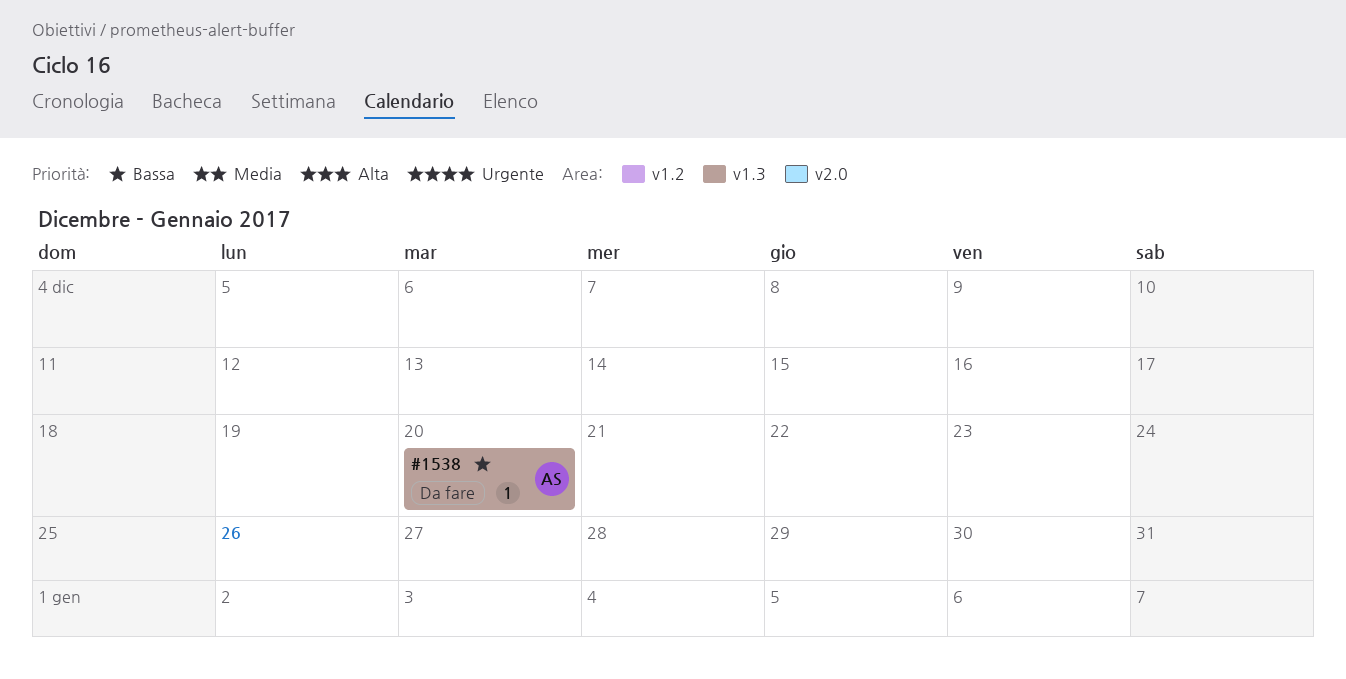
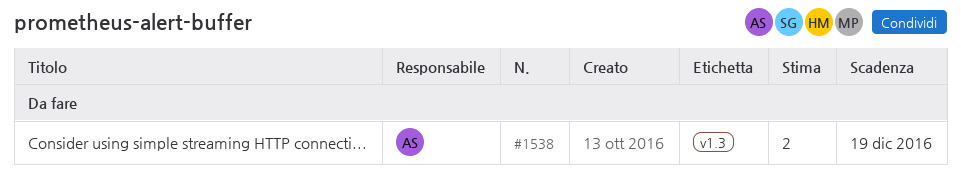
#1538, estimate: 1 -> 2
#1538, due: Dec 20 -> Dec 19

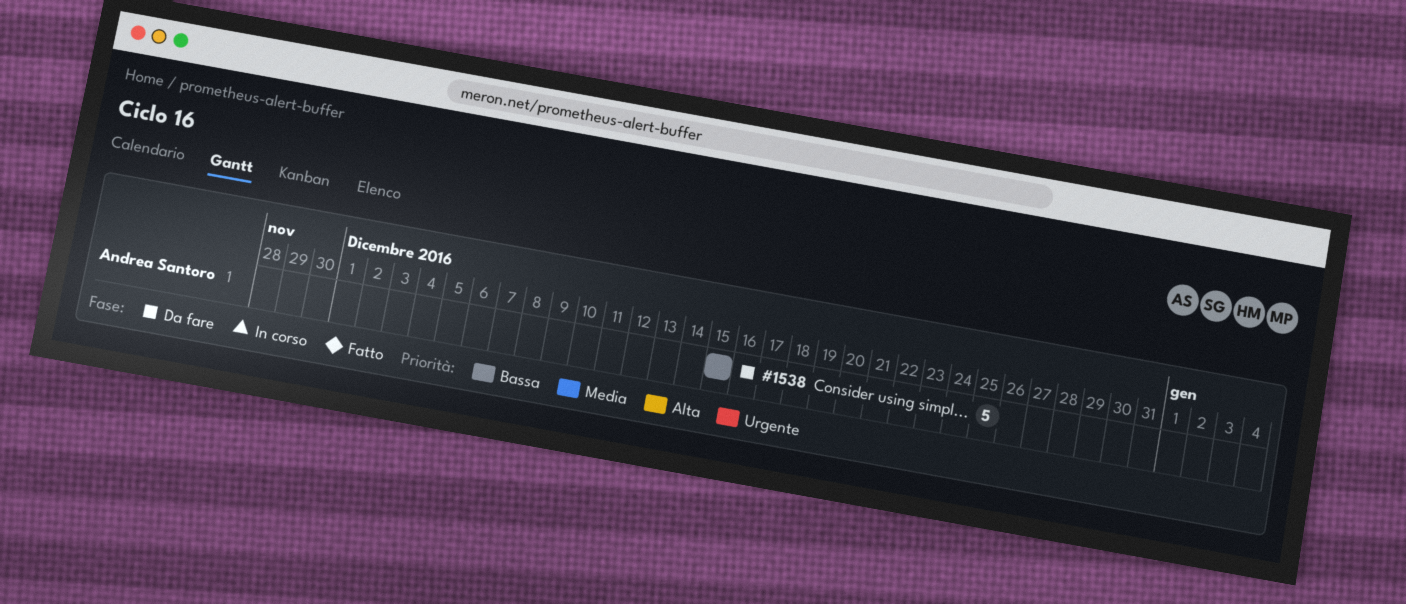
#1538, estimate: 2 -> 5
#1538, due: Dec 19 -> Dec 15

